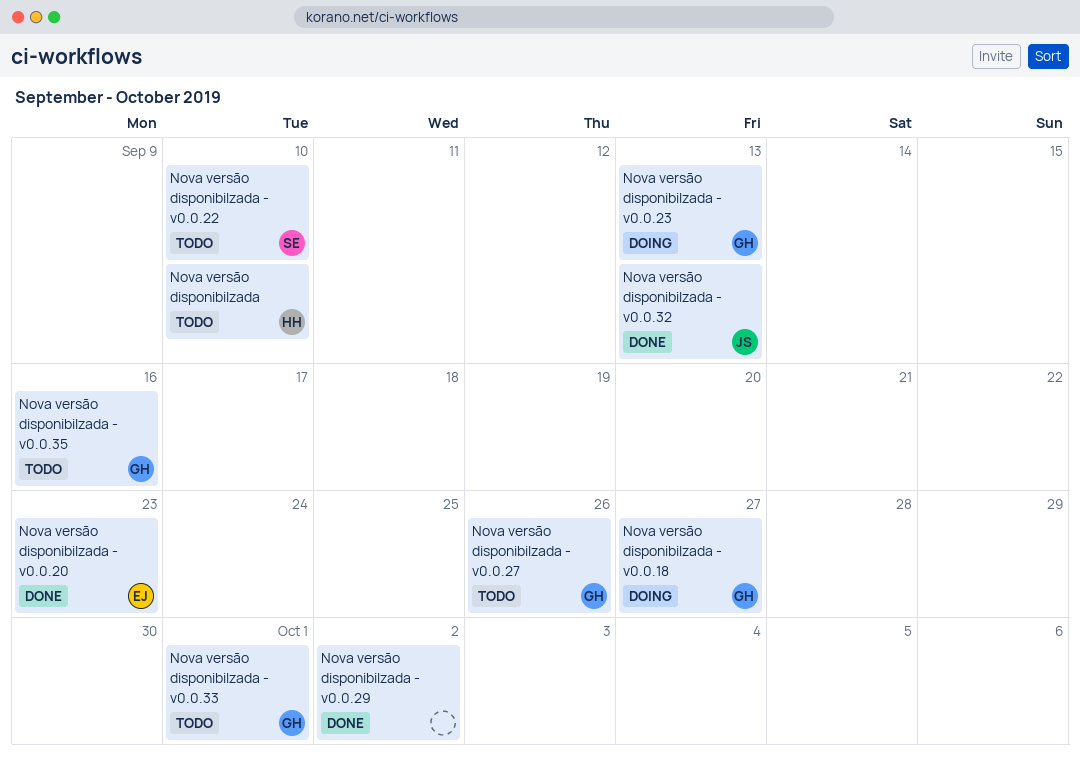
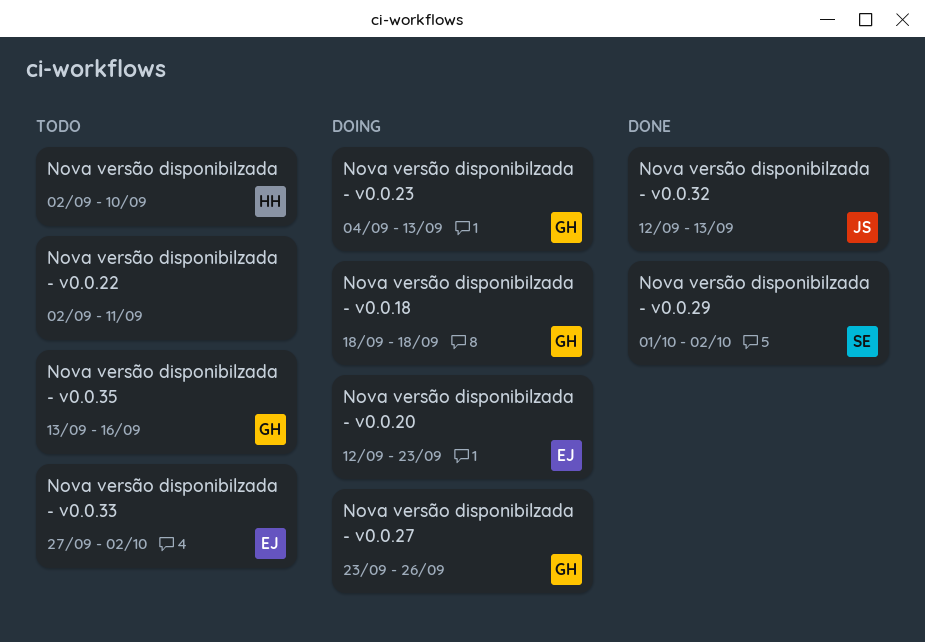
Nova versão disponibilzada - v0.0.18, due: Sep 27 -> Sep 18
Nova versão disponibilzada - v0.0.20, status: Done -> Doing
Nova versão disponibilzada - v0.0.22, owner: SE -> none
Nova versão disponibilzada - v0.0.22, due: Sep 10 -> Sep 11
Nova versão disponibilzada - v0.0.27, status: Todo -> Doing
Nova versão disponibilzada - v0.0.29, owner: none -> SE
Nova versão disponibilzada - v0.0.33, owner: GH -> EJ
Nova versão disponibilzada - v0.0.33, due: Oct 1 -> Oct 2

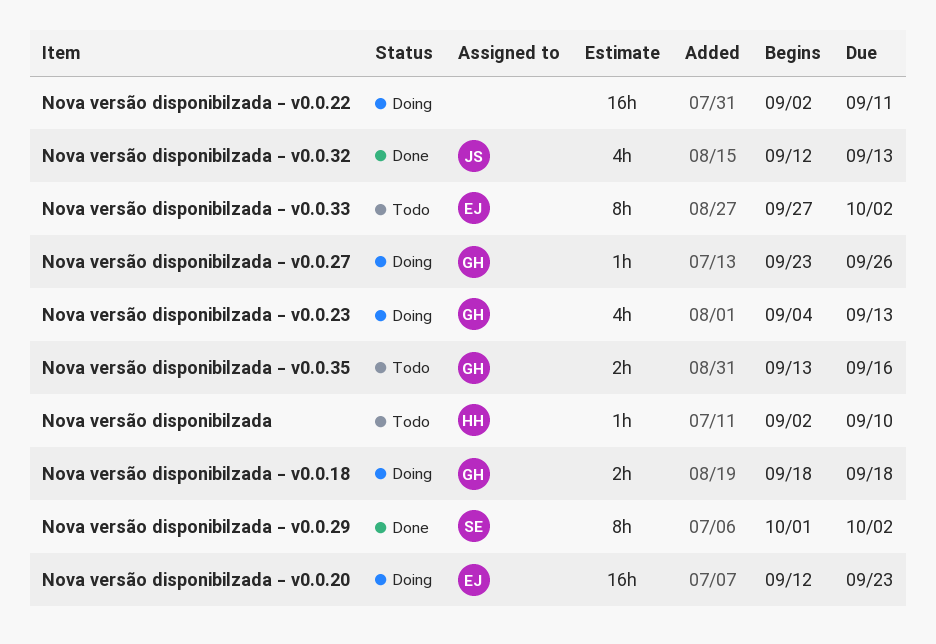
Nova versão disponibilzada - v0.0.22, status: Todo -> Doing

